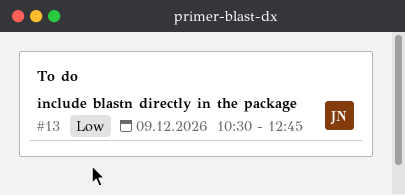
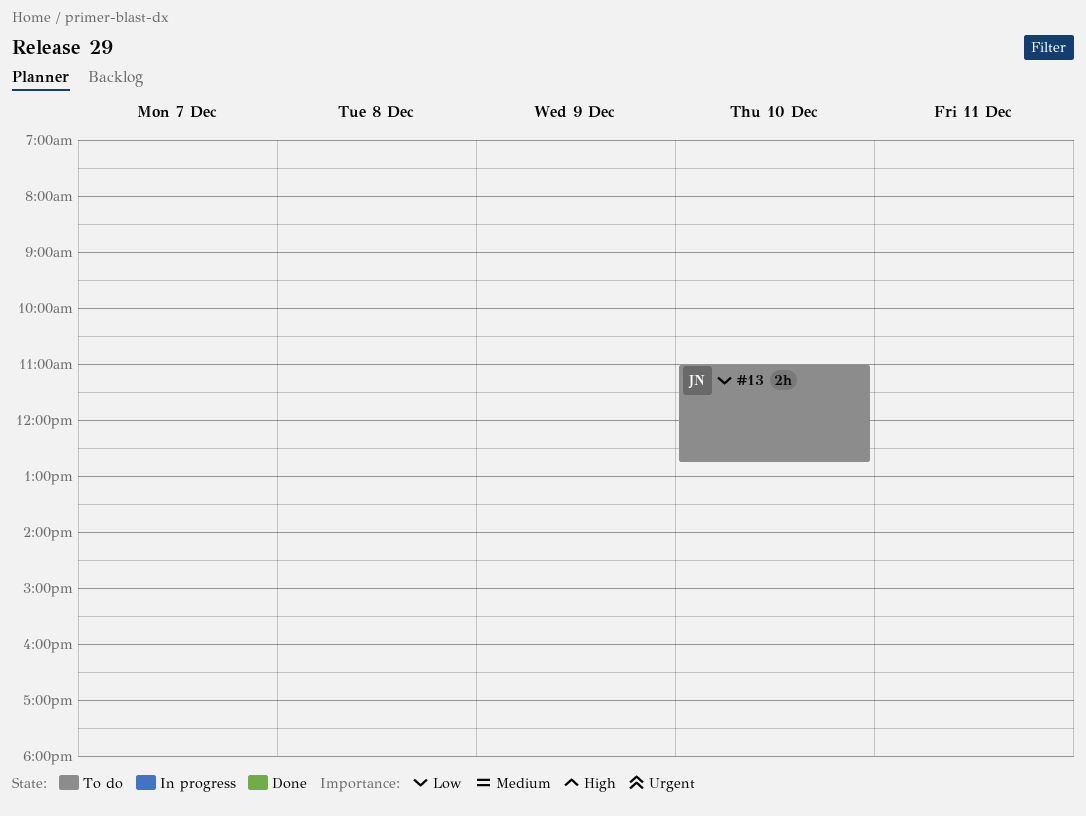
#13, day: Dec 9 -> Dec 10
#13, begins: 10:30 -> 11:00

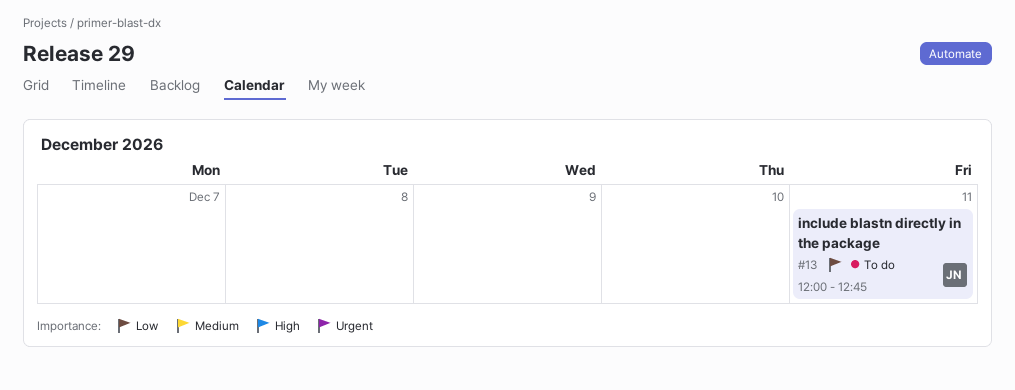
#13, day: Dec 10 -> Dec 11
#13, begins: 11:00 -> 12:00

